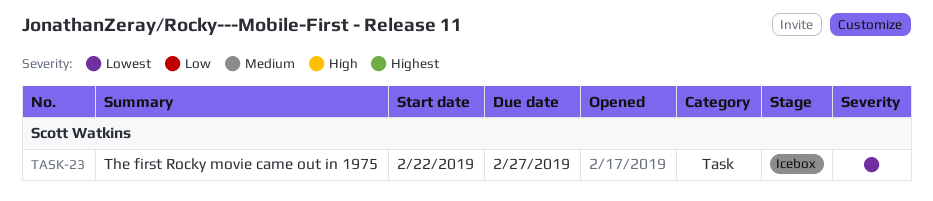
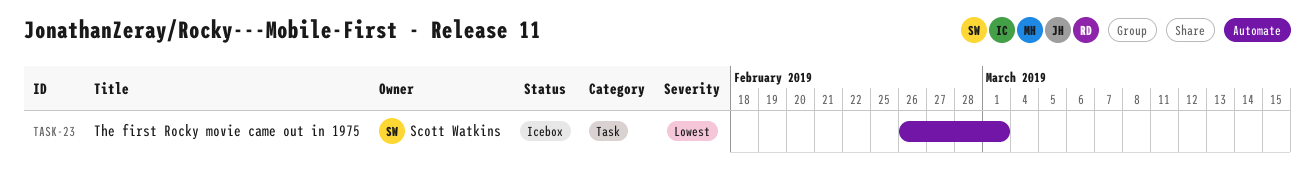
TASK-23, start: Feb 22 -> Feb 26
TASK-23, due: Feb 27 -> Mar 1

